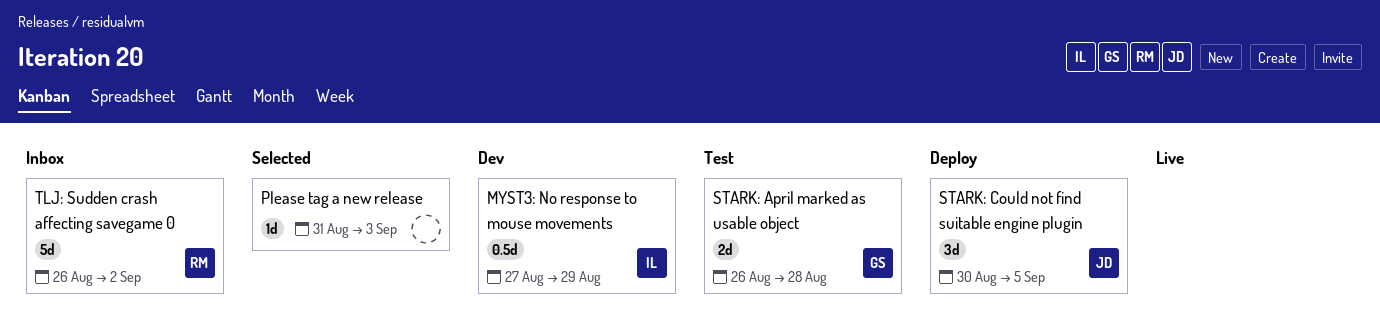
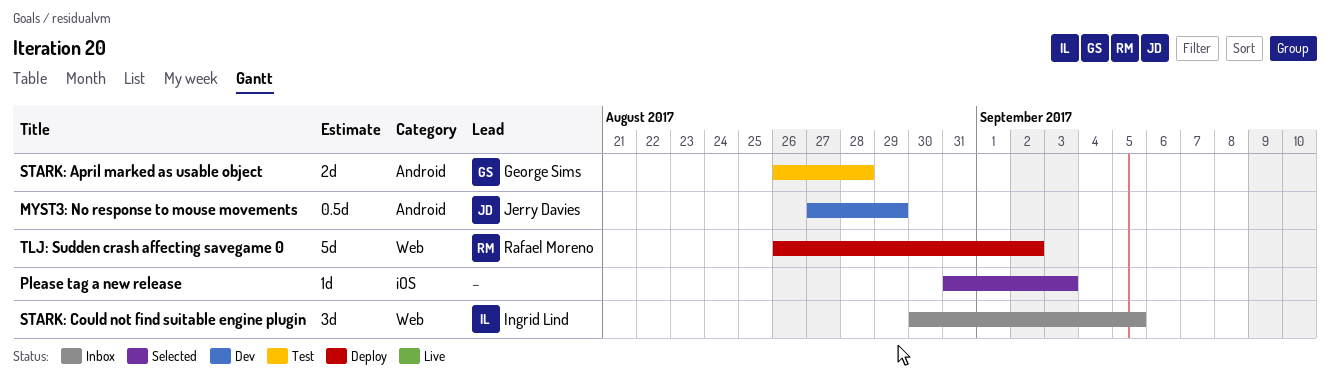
MYST3: No response to mouse movements, owner: Ingrid Lind -> Jerry Davies
STARK: Could not find suitable engine plugin, status: Deploy -> Inbox
STARK: Could not find suitable engine plugin, owner: Jerry Davies -> Ingrid Lind
TLJ: Sudden crash affecting savegame 0, status: Inbox -> Deploy

